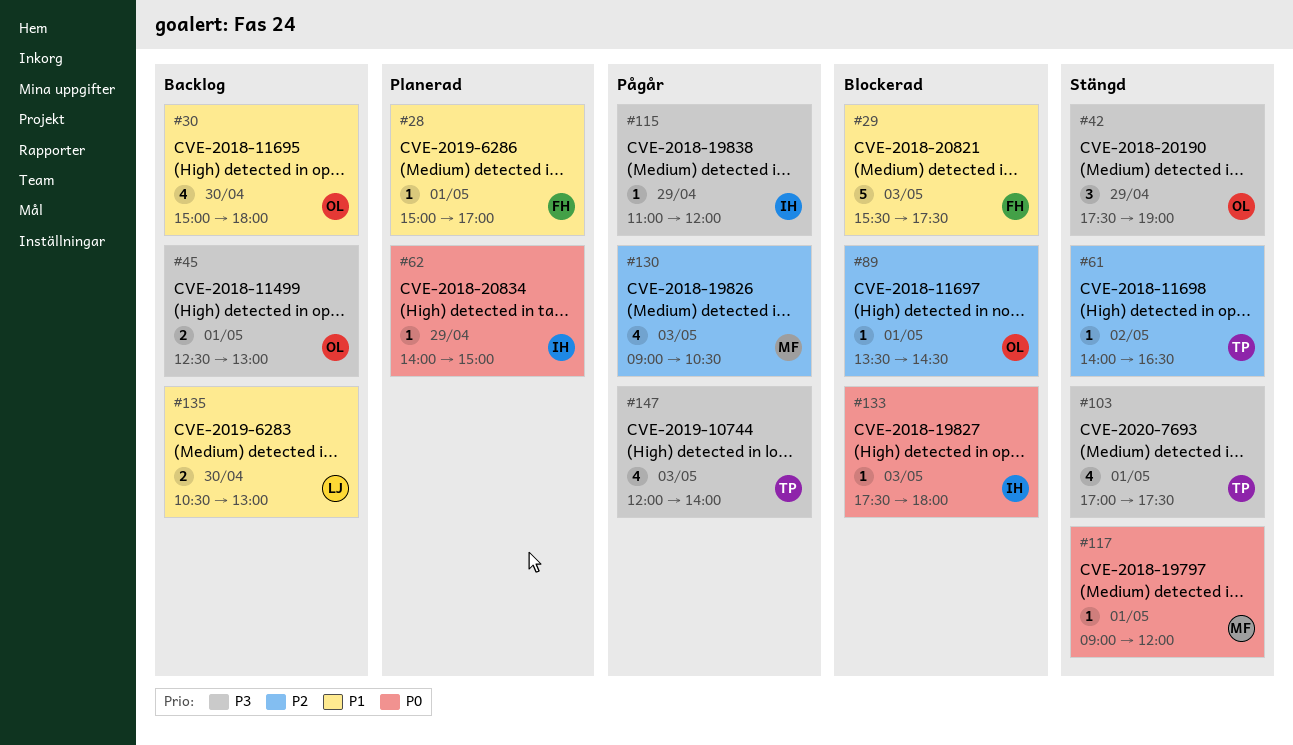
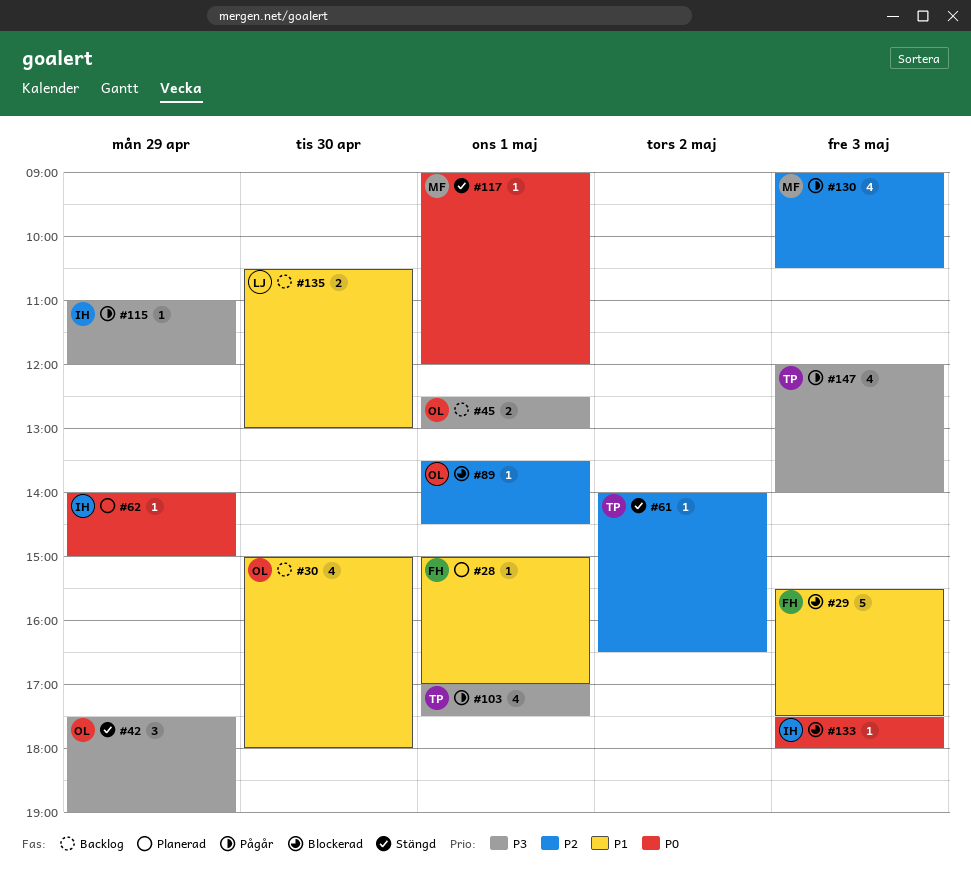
#103, status: Stängd -> Pågår

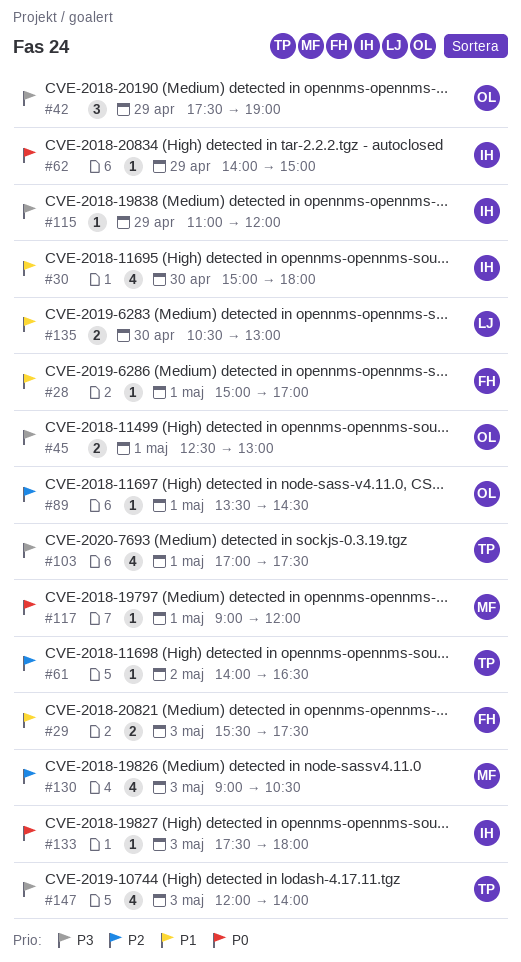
#29, estimate: 5 -> 2
#30, owner: OL -> IH

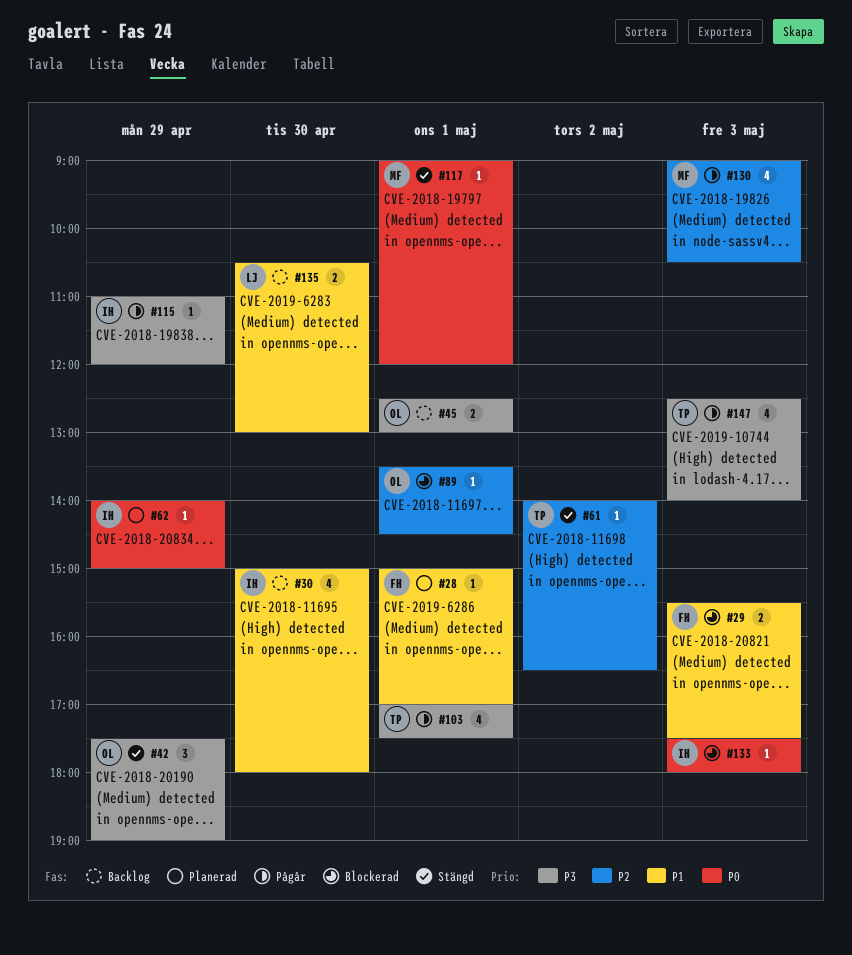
#147, begins: 12:00 -> 12:30

